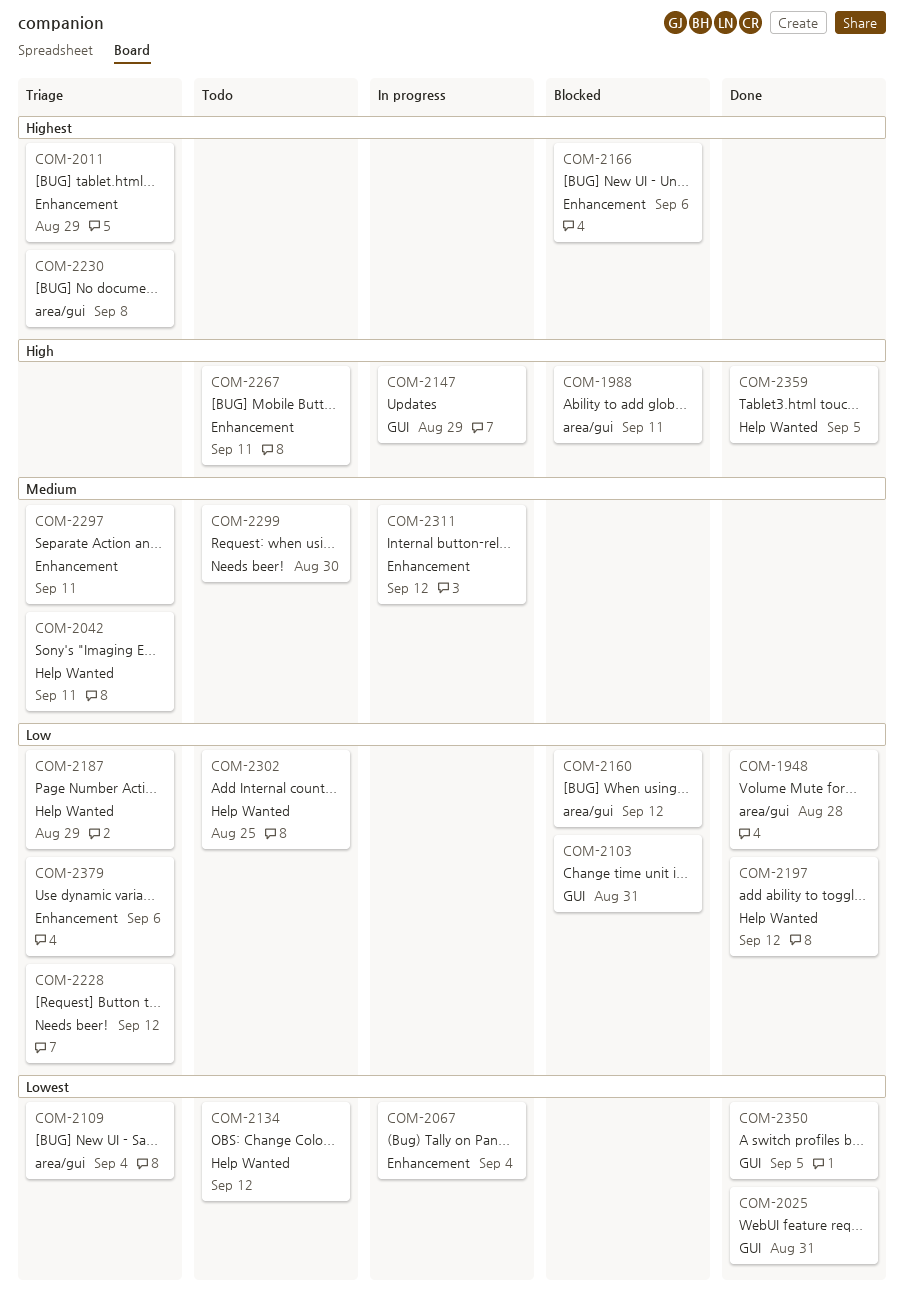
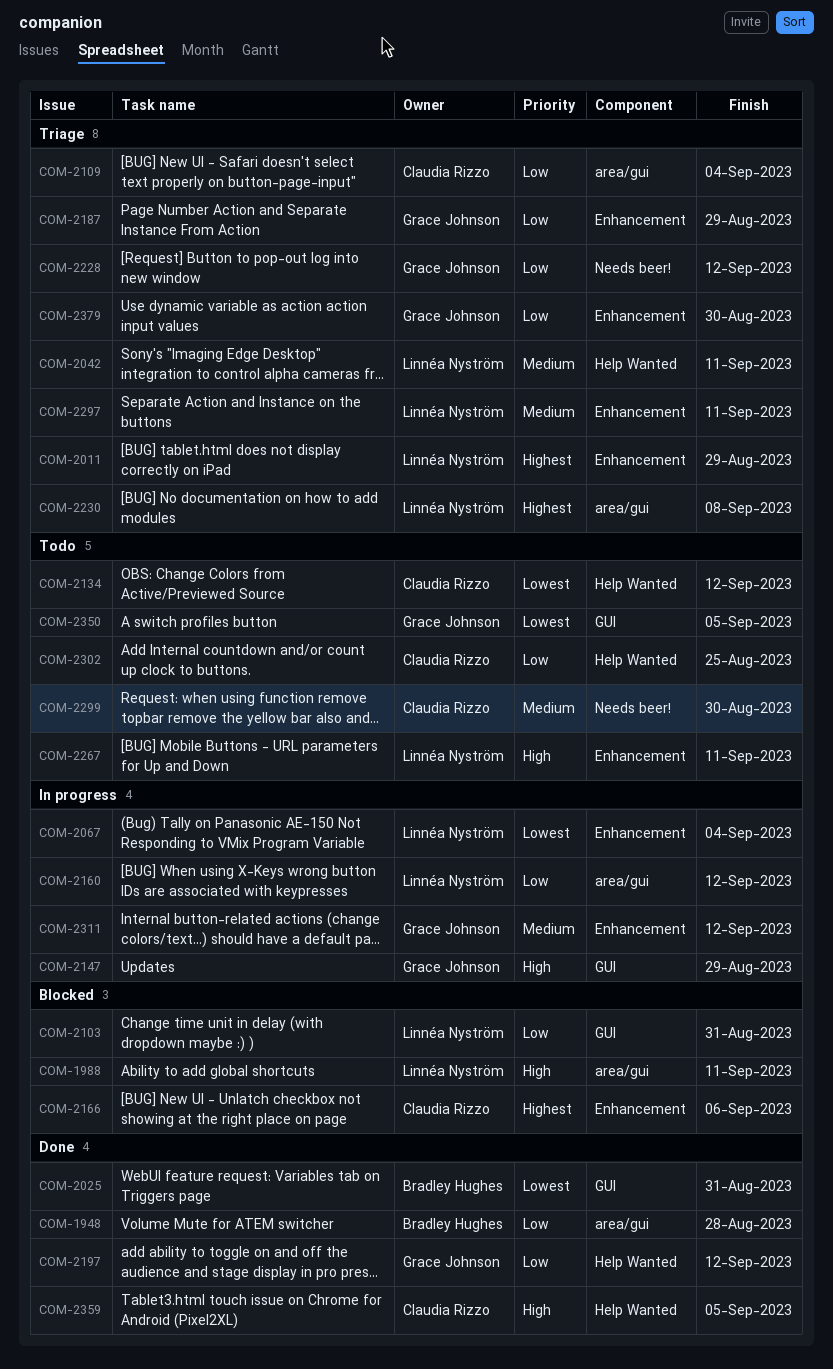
COM-2109, priority: Lowest -> Low
COM-2160, status: Blocked -> In progress
COM-2187, label: Help Wanted -> Enhancement
COM-2350, status: Done -> Todo
COM-2379, due: Sep 6 -> Aug 30

